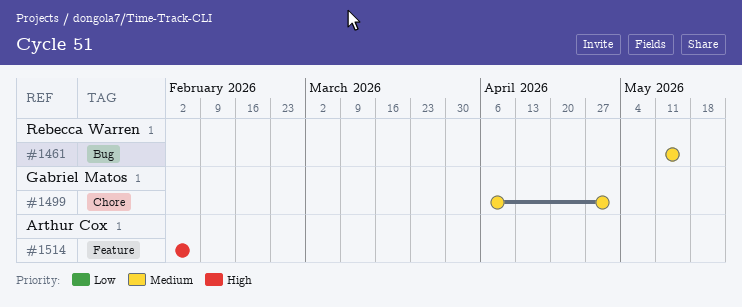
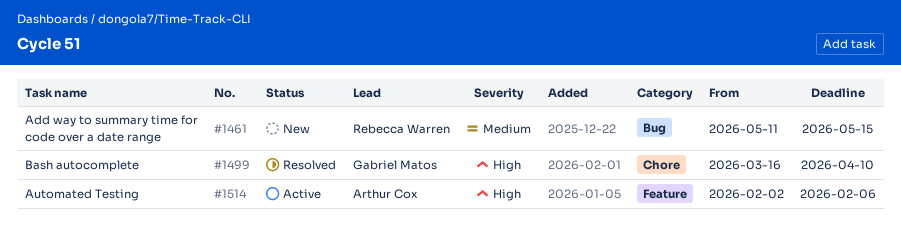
#1499, priority: Medium -> High
#1499, start: Apr 6 -> Mar 16
#1499, due: May 1 -> Apr 10

